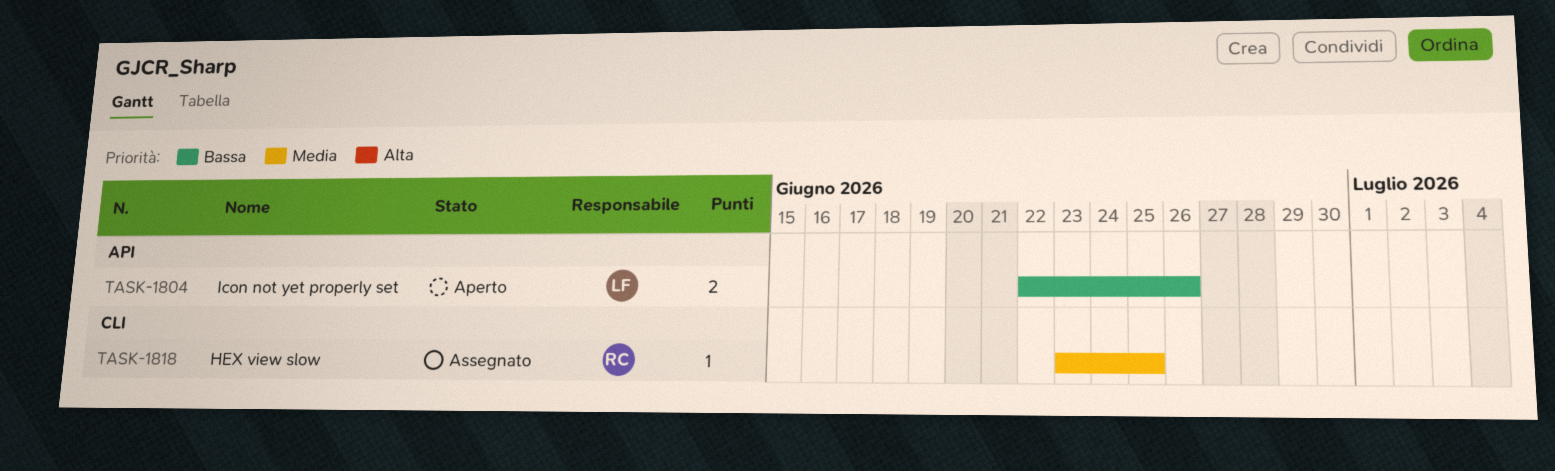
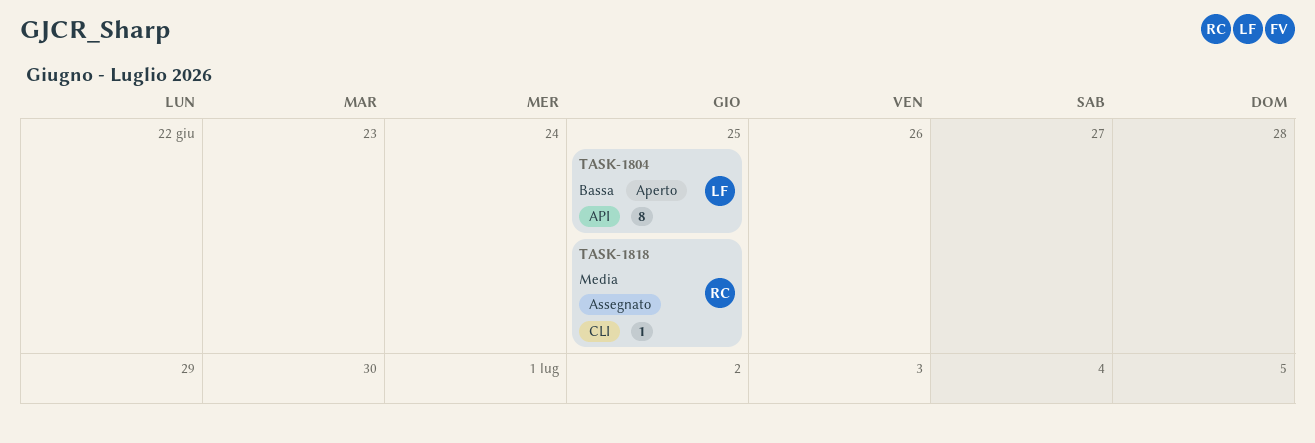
TASK-1804, estimate: 2 -> 8
TASK-1804, due: Jun 26 -> Jun 25

